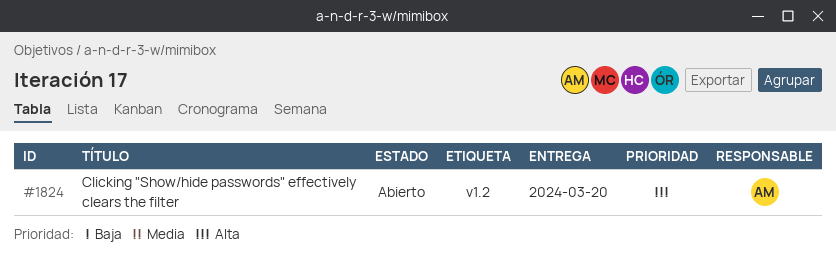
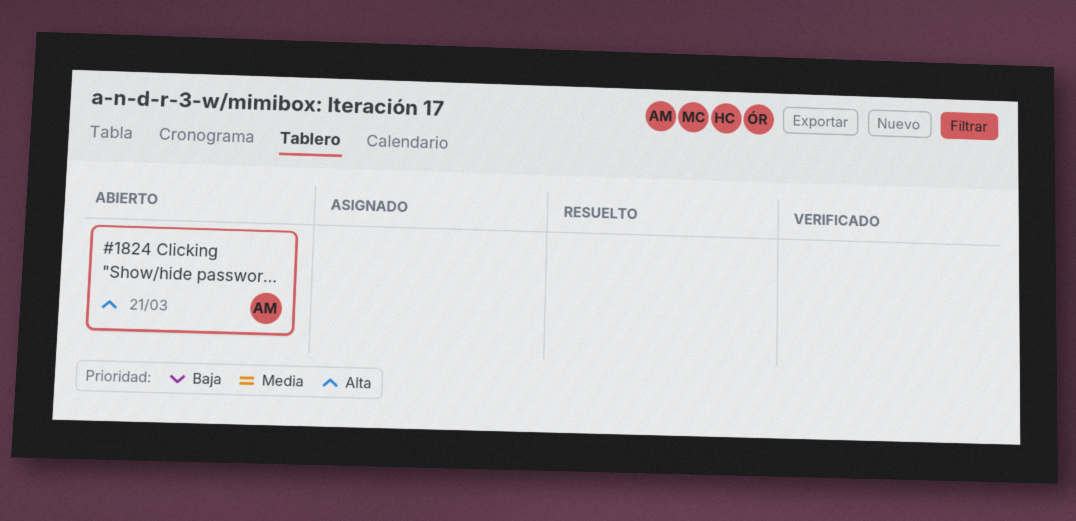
#1824, due: Mar 20 -> Mar 21

